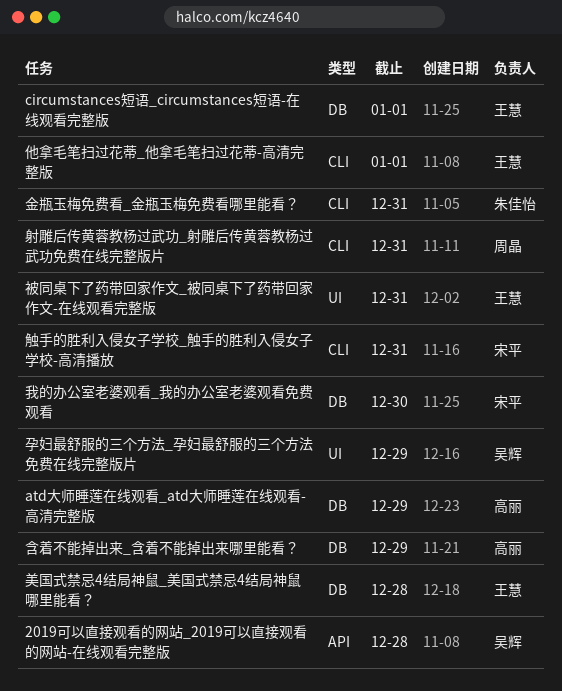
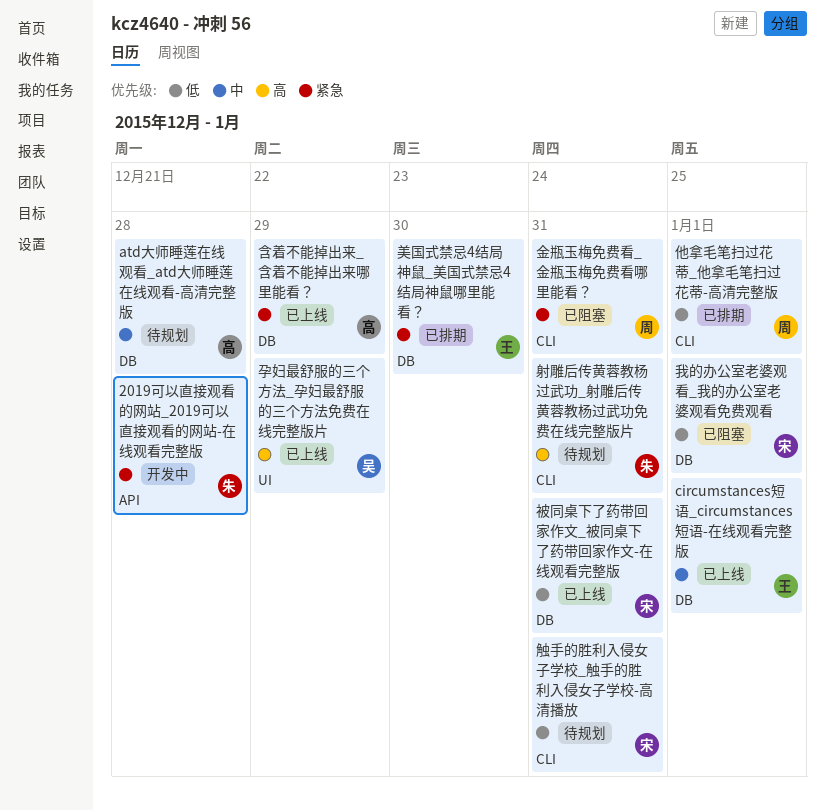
2019可以直接观看的网站_2019可以直接观看的网站-在线观看完整版, owner: 吴辉 -> 朱佳怡
atd大师睡莲在线观看_atd大师睡莲在线观看-高清完整版, due: Dec 29 -> Dec 28
他拿毛笔扫过花蒂_他拿毛笔扫过花蒂-高清完整版, owner: 王慧 -> 周晶
射雕后传黄蓉教杨过武功_射雕后传黄蓉教杨过武功免费在线完整版片, owner: 周晶 -> 朱佳怡
我的办公室老婆观看_我的办公室老婆观看免费观看, due: Dec 30 -> Jan 1
美国式禁忌4结局神鼠_美国式禁忌4结局神鼠哪里能看？, due: Dec 28 -> Dec 30
被同桌下了药带回家作文_被同桌下了药带回家作文-在线观看完整版, owner: 王慧 -> 宋平
被同桌下了药带回家作文_被同桌下了药带回家作文-在线观看完整版, label: UI -> DB
金瓶玉梅免费看_金瓶玉梅免费看哪里能看？, owner: 朱佳怡 -> 周晶

